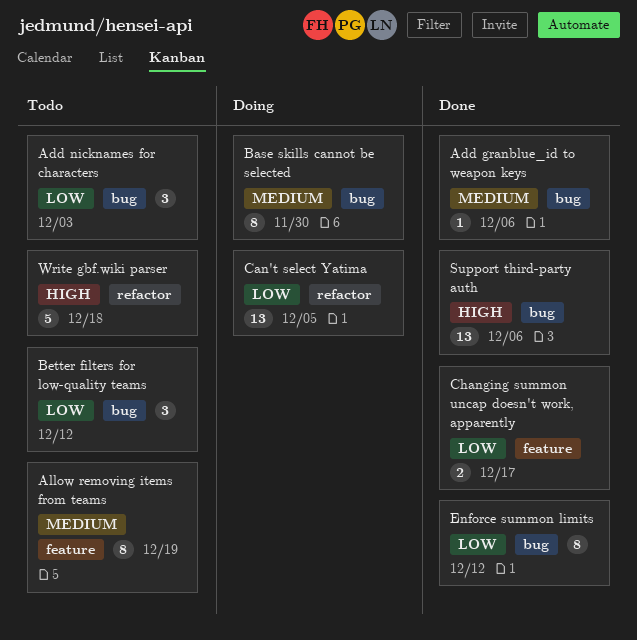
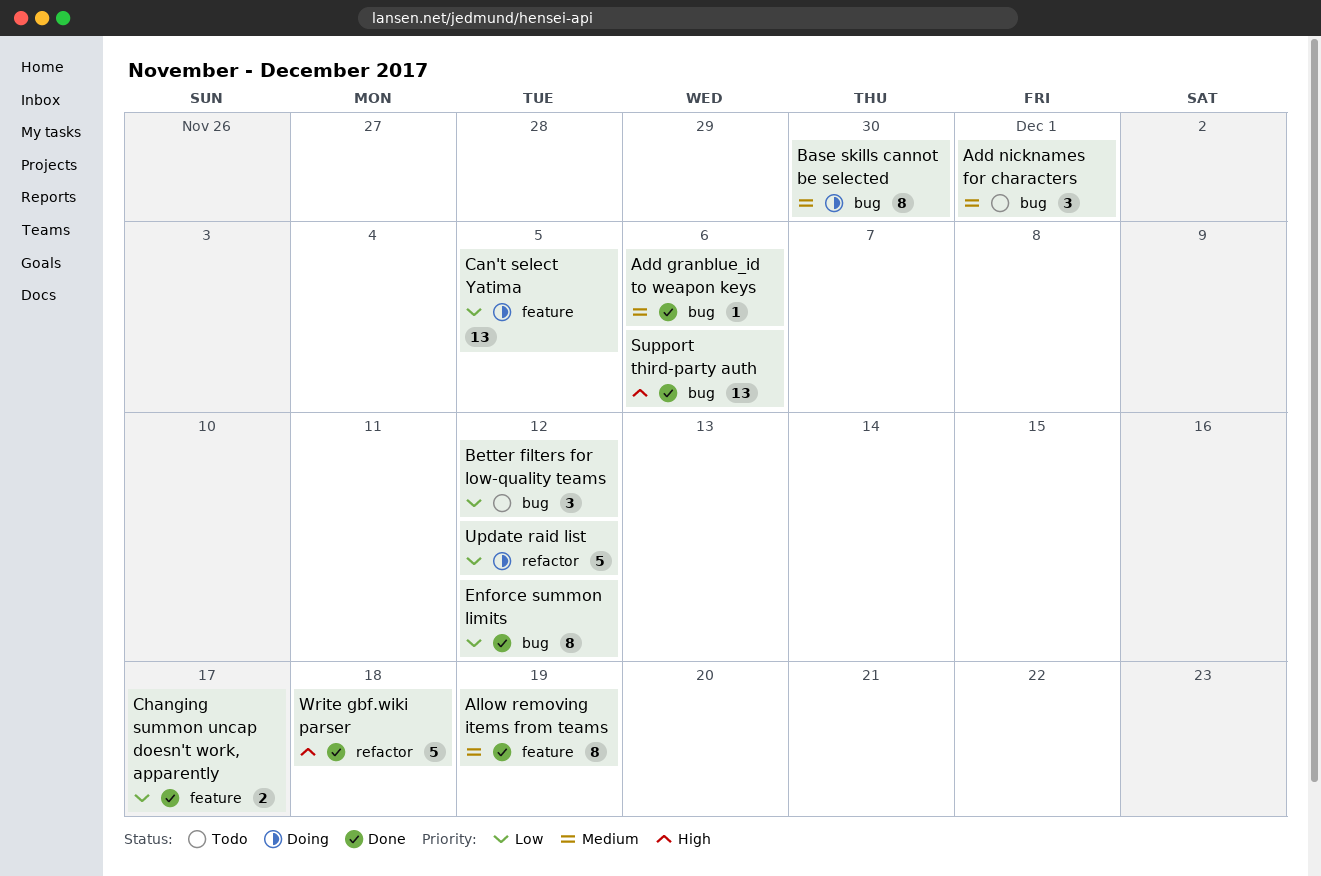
Add nicknames for characters, priority: Low -> Medium
Add nicknames for characters, due: Dec 3 -> Dec 1
Allow removing items from teams, status: Todo -> Done
Can't select Yatima, label: refactor -> feature
Update raid list: none -> present
Write gbf.wiki parser, status: Todo -> Done

